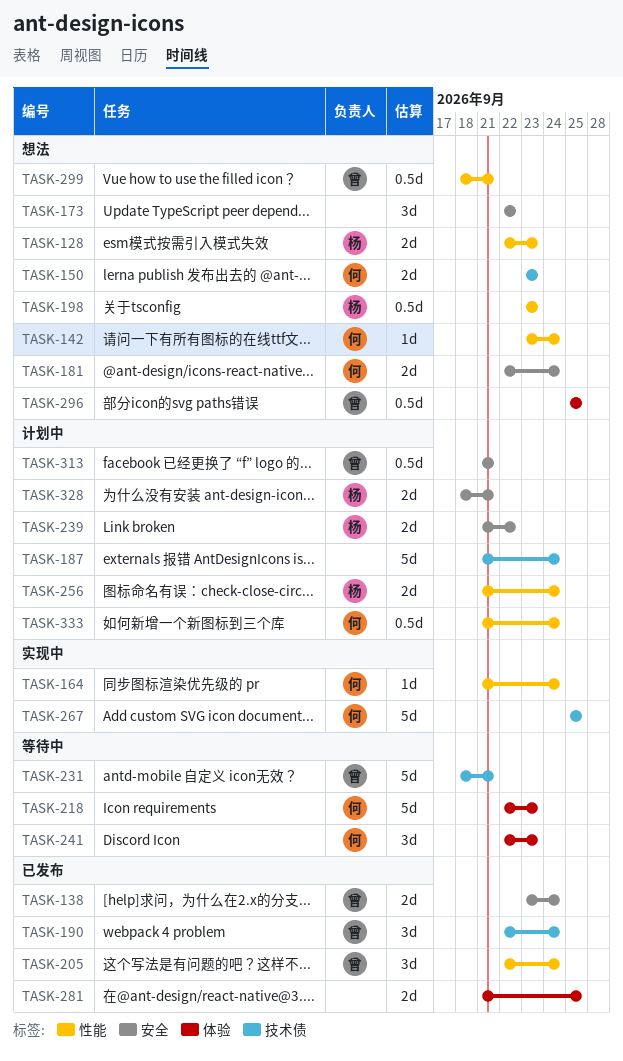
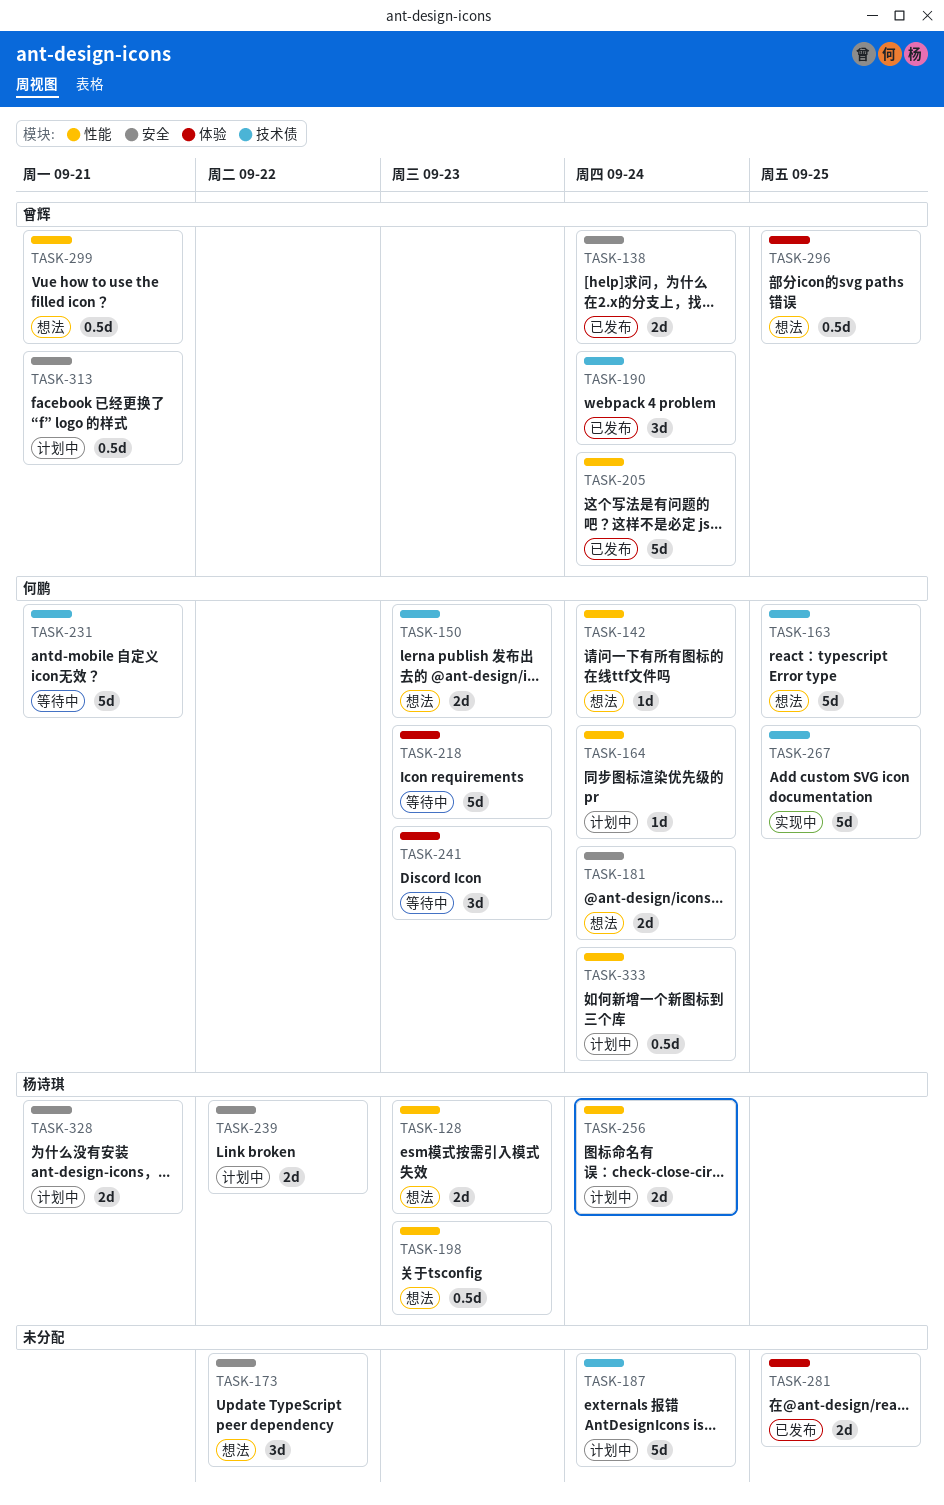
TASK-163: none -> present
TASK-164, status: 实现中 -> 计划中
TASK-205, estimate: 3d -> 5d
TASK-231, owner: 曾辉 -> 何鹏

